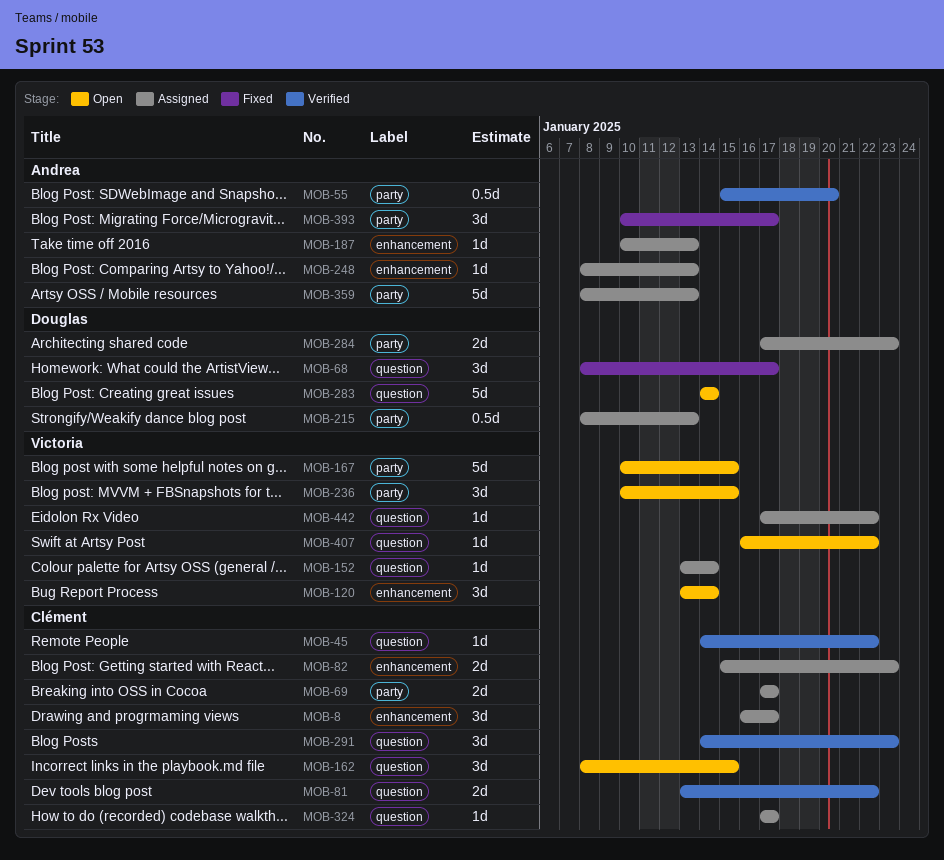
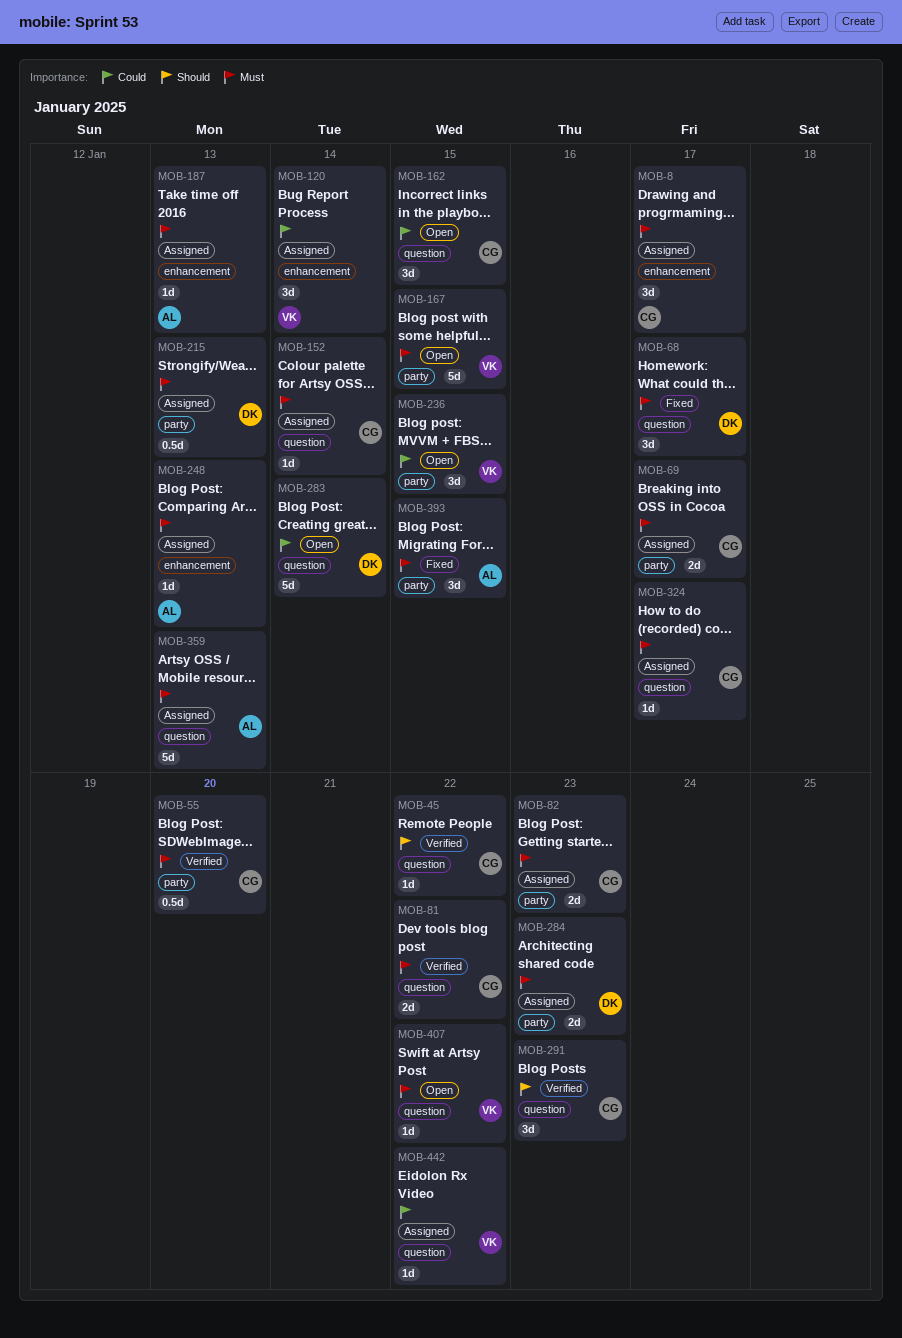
MOB-55, owner: Andrea -> Clément
MOB-82, label: enhancement -> party
MOB-120, status: Open -> Assigned
MOB-152, owner: Victoria -> Clément
MOB-359, label: party -> question
MOB-393, due: Jan 17 -> Jan 15

